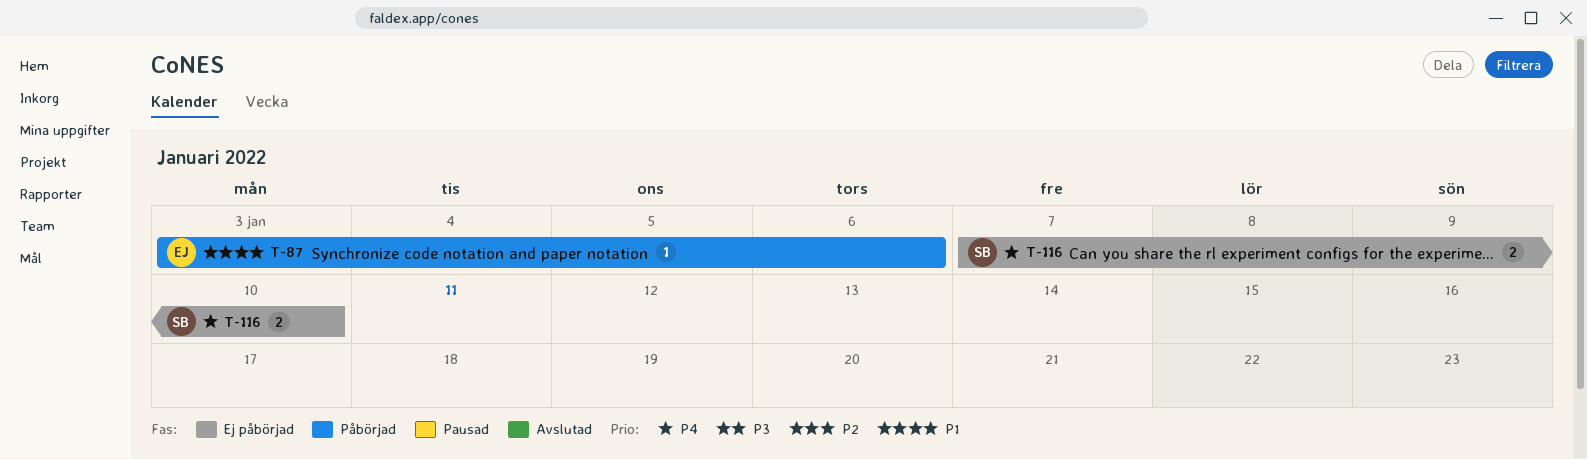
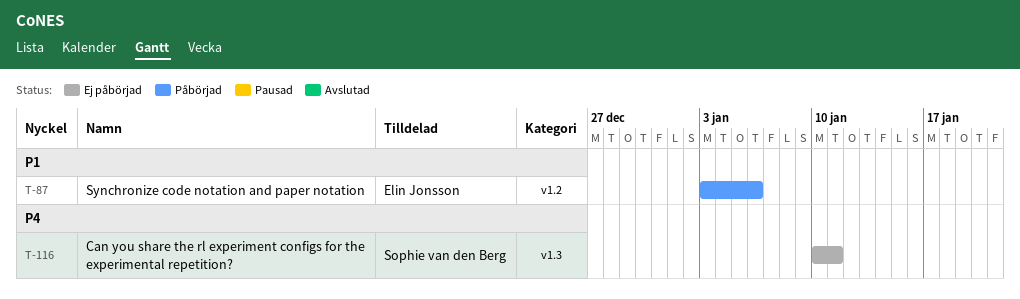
T-116, start: Jan 7 -> Jan 10
T-116, due: Jan 10 -> Jan 11

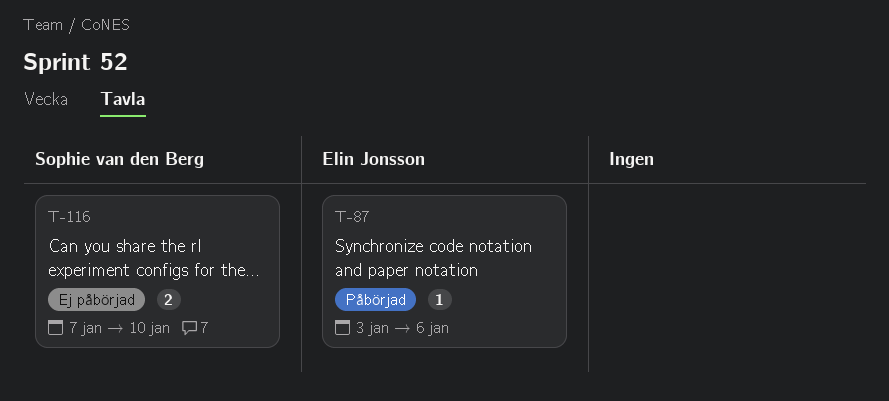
T-116, start: Jan 10 -> Jan 7
T-116, due: Jan 11 -> Jan 10

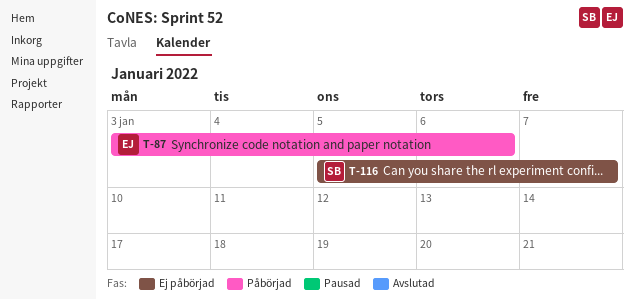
T-116, start: Jan 7 -> Jan 5
T-116, due: Jan 10 -> Jan 7

